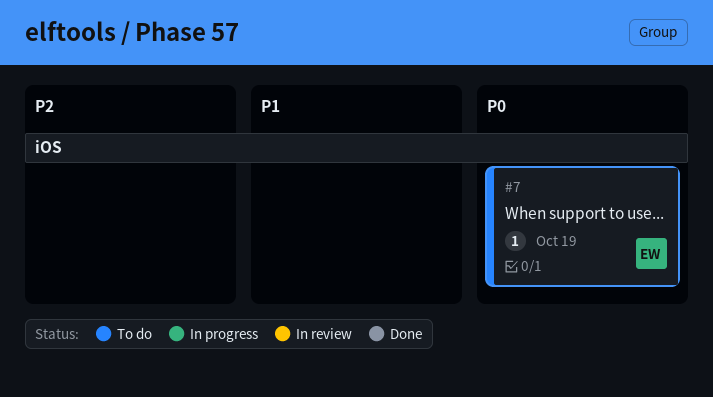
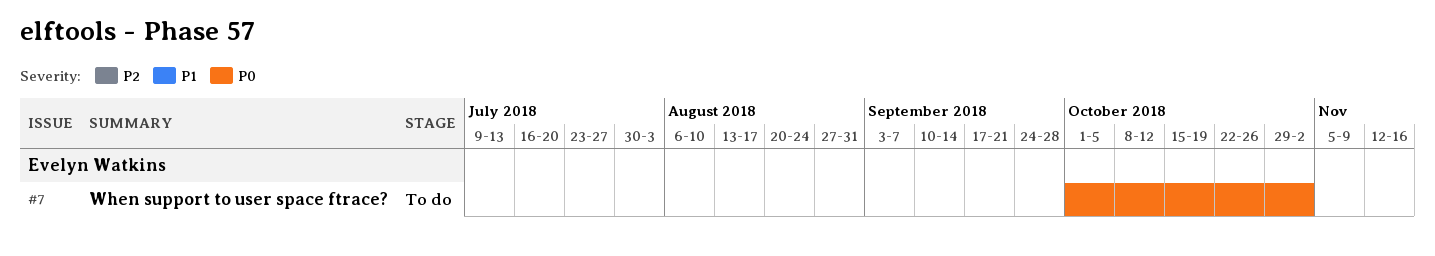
#7, due: Oct 19 -> Nov 2

